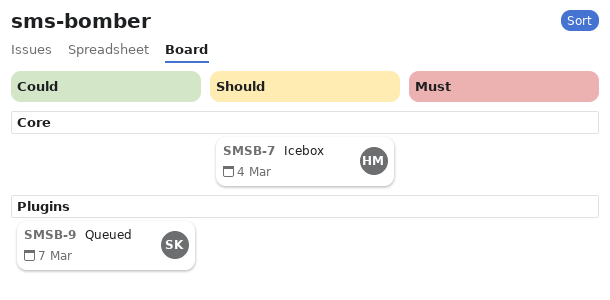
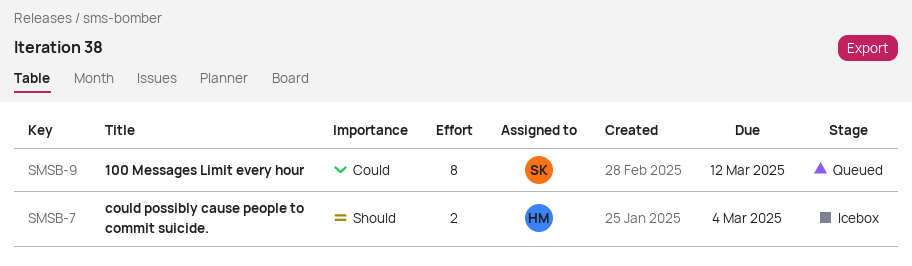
SMSB-9, due: Mar 7 -> Mar 12

